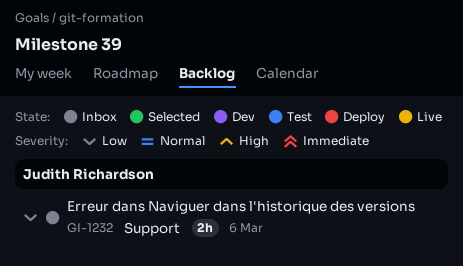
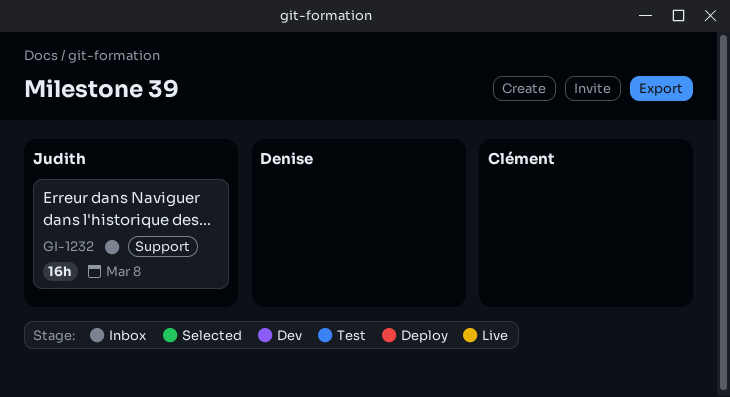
GI-1232, estimate: 2h -> 16h
GI-1232, due: Mar 6 -> Mar 8

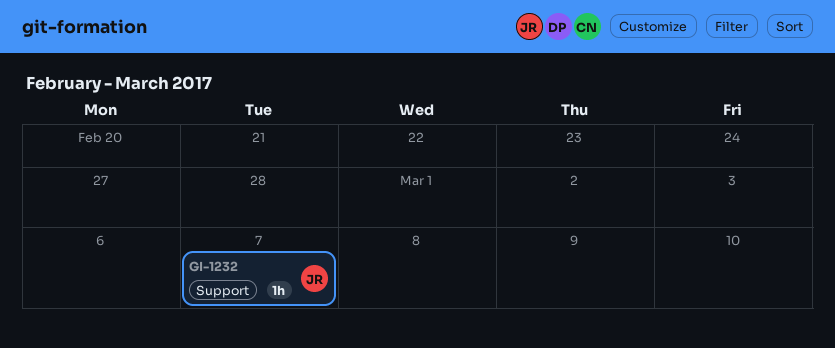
GI-1232, estimate: 16h -> 1h
GI-1232, due: Mar 8 -> Mar 7

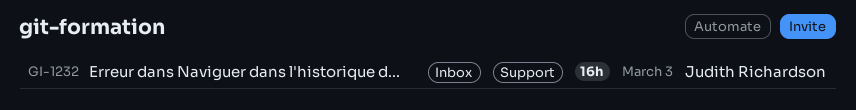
GI-1232, estimate: 1h -> 16h
GI-1232, due: Mar 7 -> Mar 3

